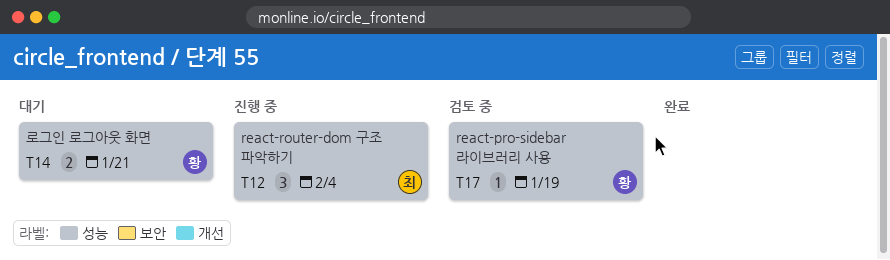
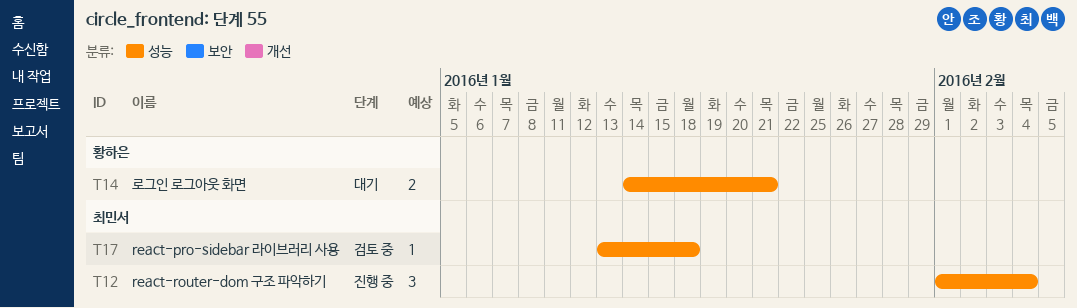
T17, owner: 황하은 -> 최민서
T17, due: Jan 19 -> Jan 18

